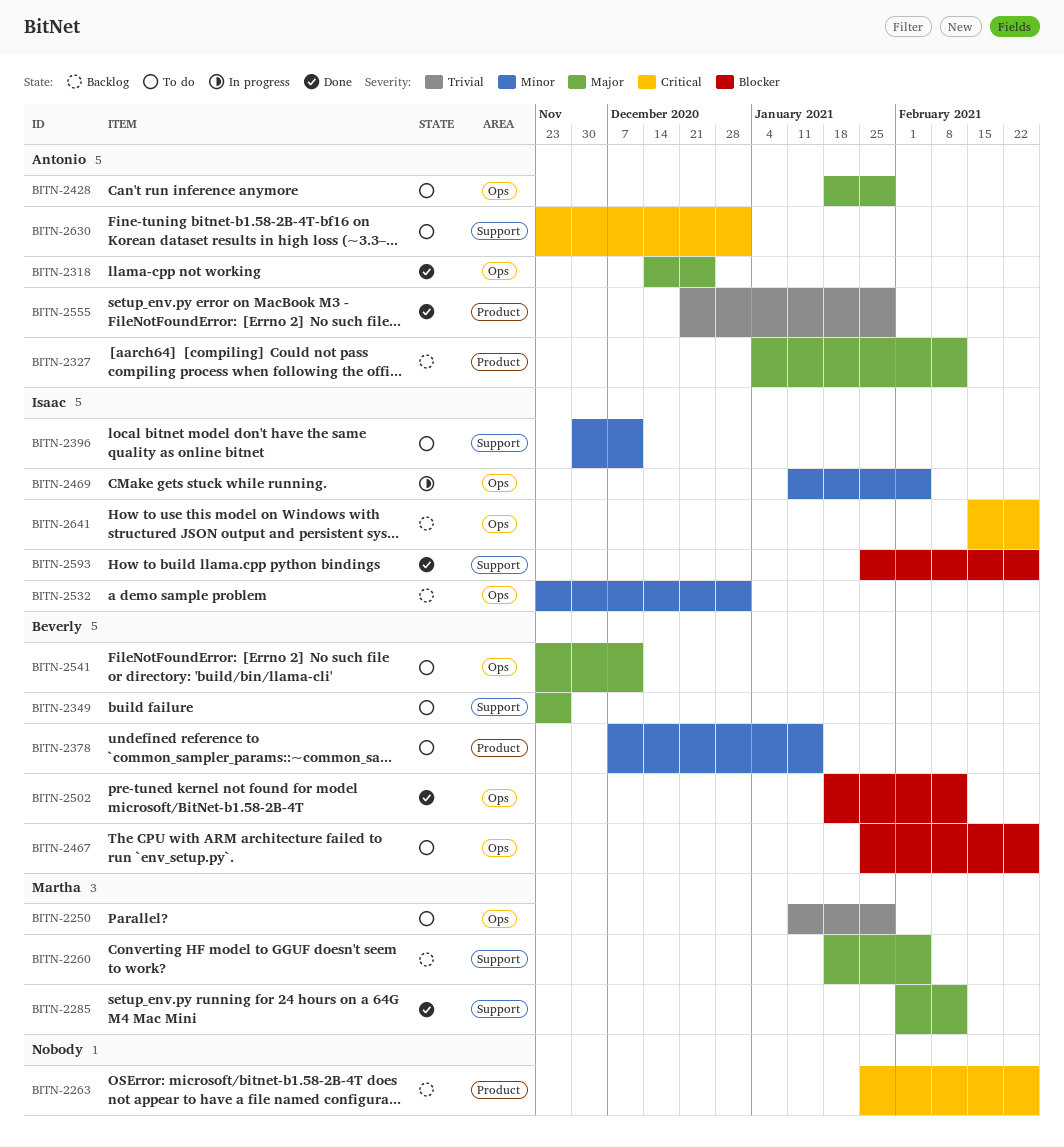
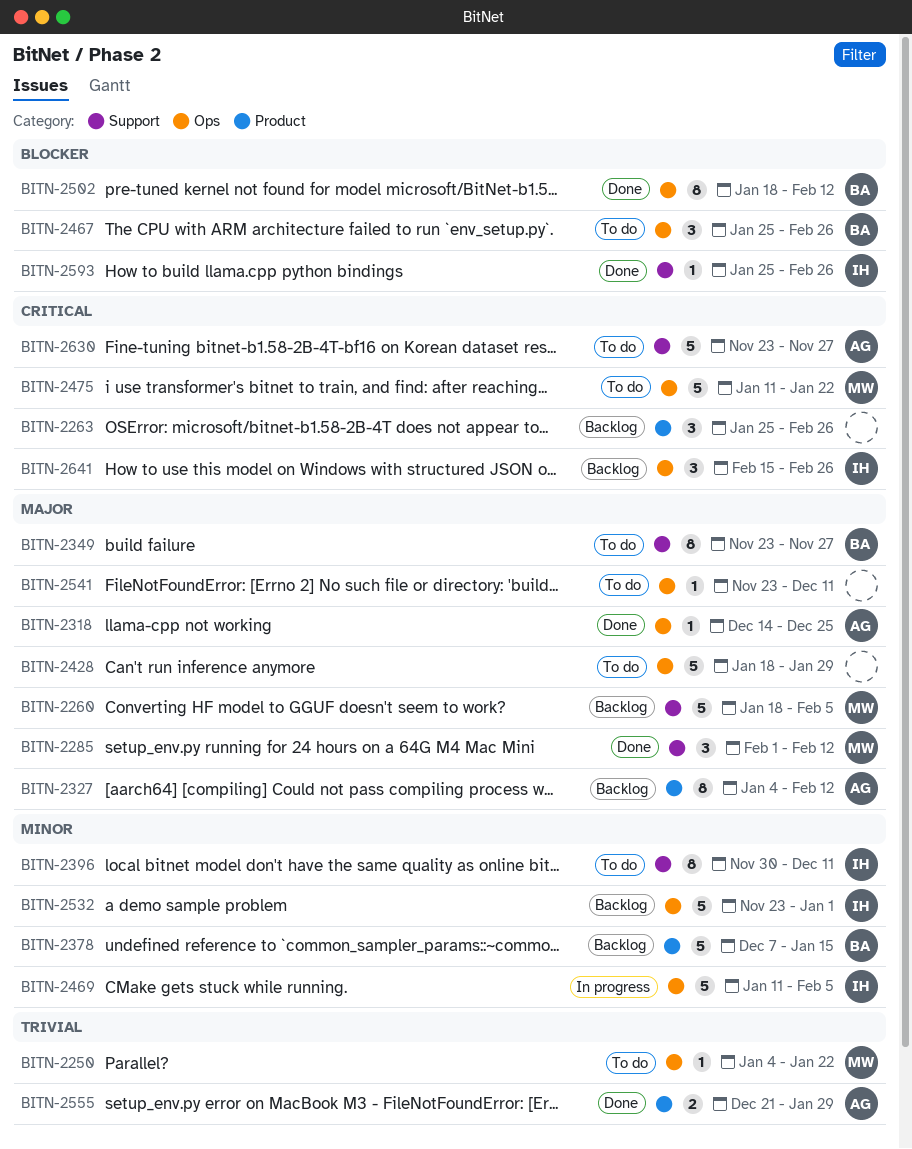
BITN-2250, start: Jan 11 -> Jan 4
BITN-2250, due: Jan 29 -> Jan 22
BITN-2378, status: To do -> Backlog
BITN-2428, owner: Antonio -> none
BITN-2475: none -> present
BITN-2541, owner: Beverly -> none
BITN-2630, due: Jan 1 -> Nov 27

